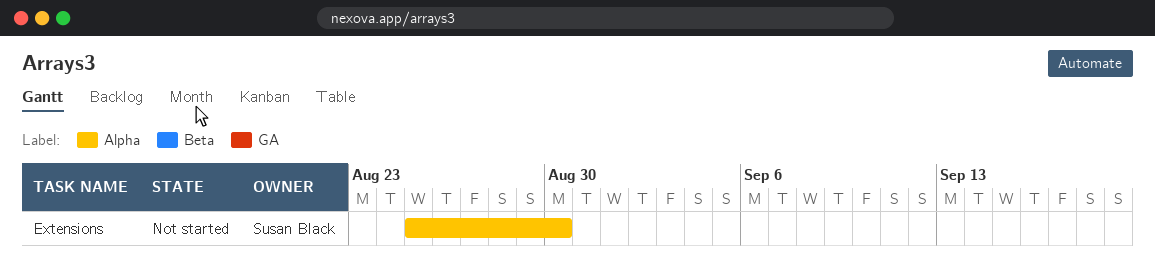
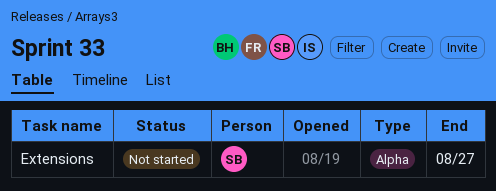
Extensions, due: Aug 30 -> Aug 27

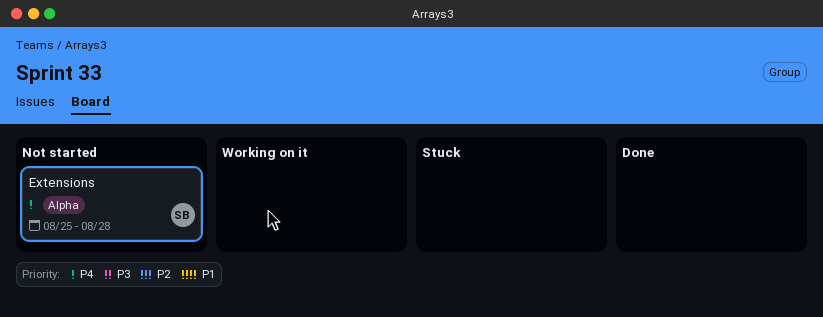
Extensions, due: Aug 27 -> Aug 28

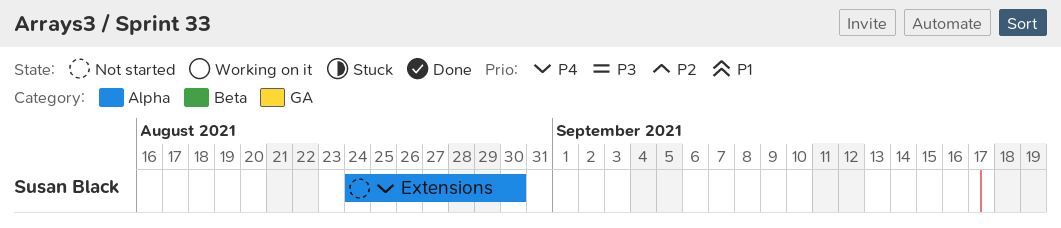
Extensions, start: Aug 25 -> Aug 24
Extensions, due: Aug 28 -> Aug 30

